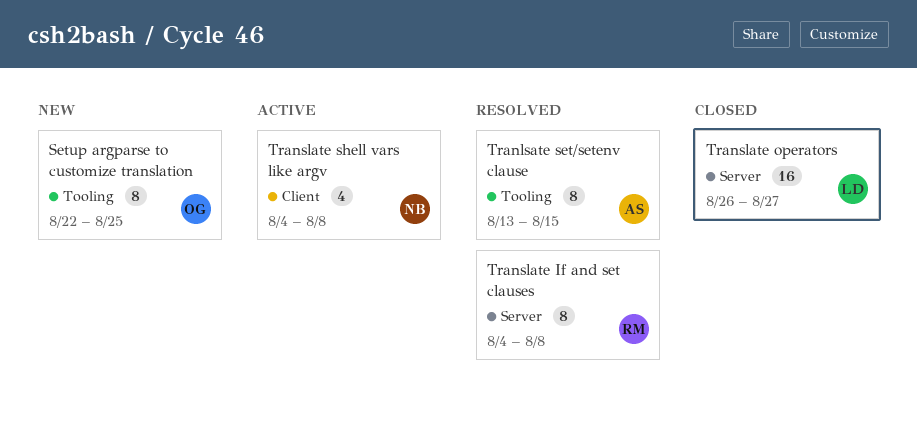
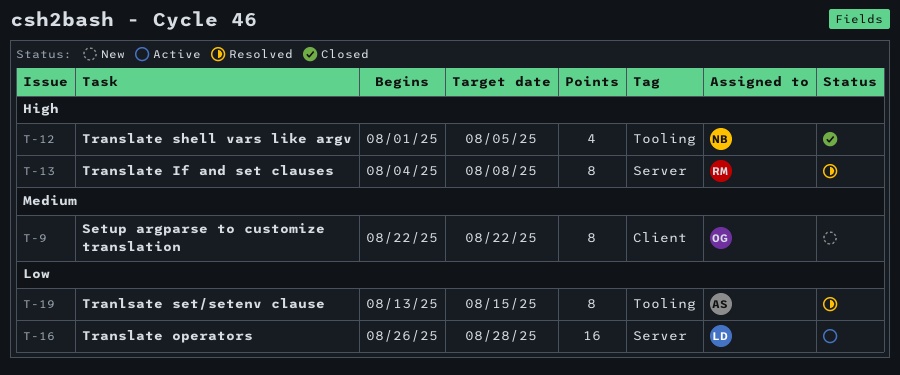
Setup argparse to customize translation, label: Tooling -> Client
Setup argparse to customize translation, due: Aug 25 -> Aug 22
Translate operators, status: Closed -> Active
Translate operators, due: Aug 27 -> Aug 28
Translate shell vars like argv, status: Active -> Closed
Translate shell vars like argv, label: Client -> Tooling
Translate shell vars like argv, start: Aug 4 -> Aug 1
Translate shell vars like argv, due: Aug 8 -> Aug 5

